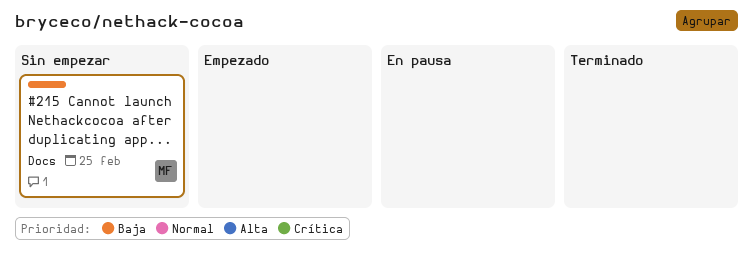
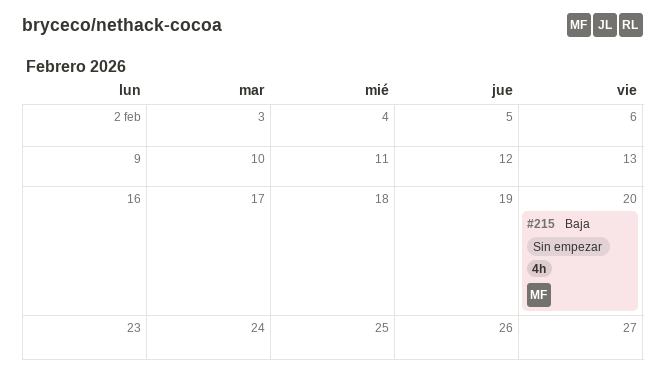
#215, due: Feb 25 -> Feb 20

